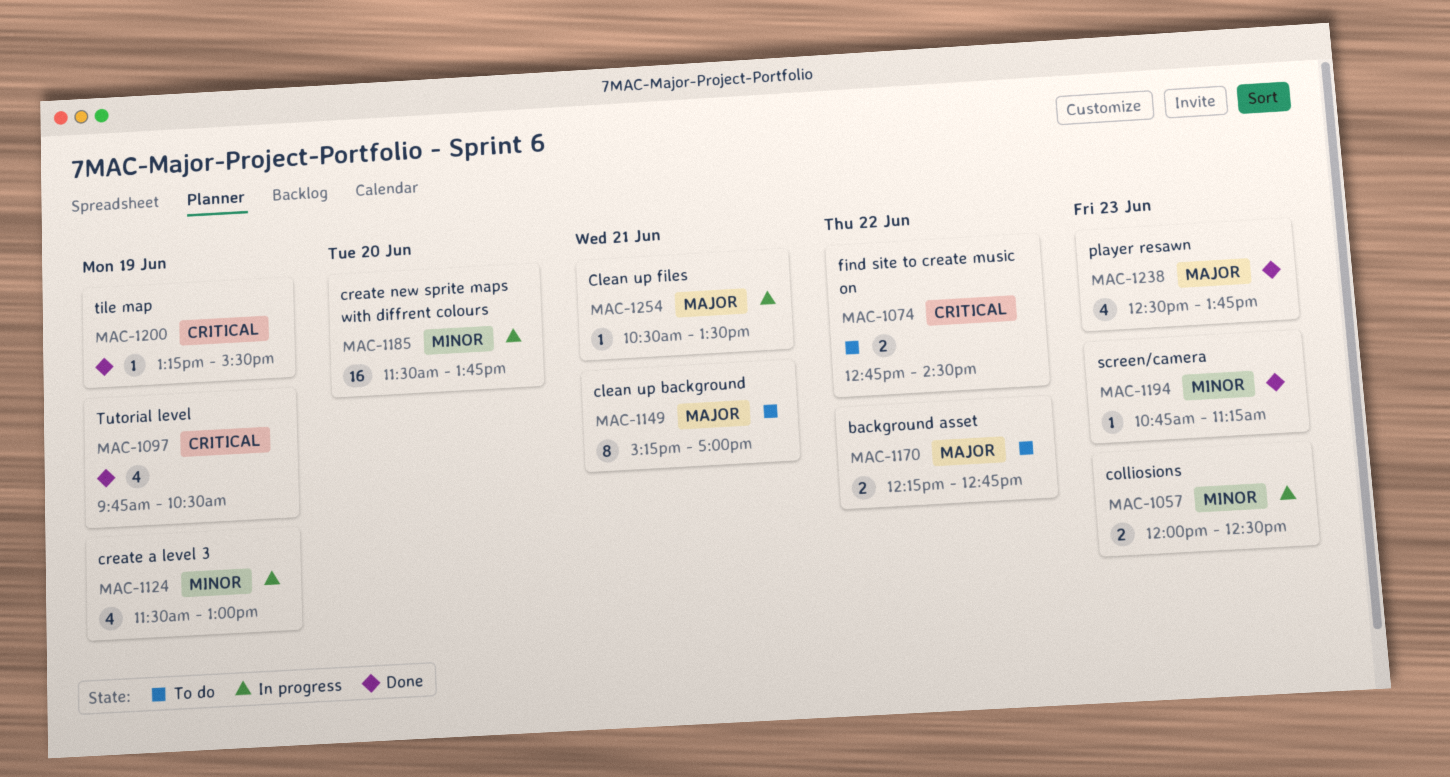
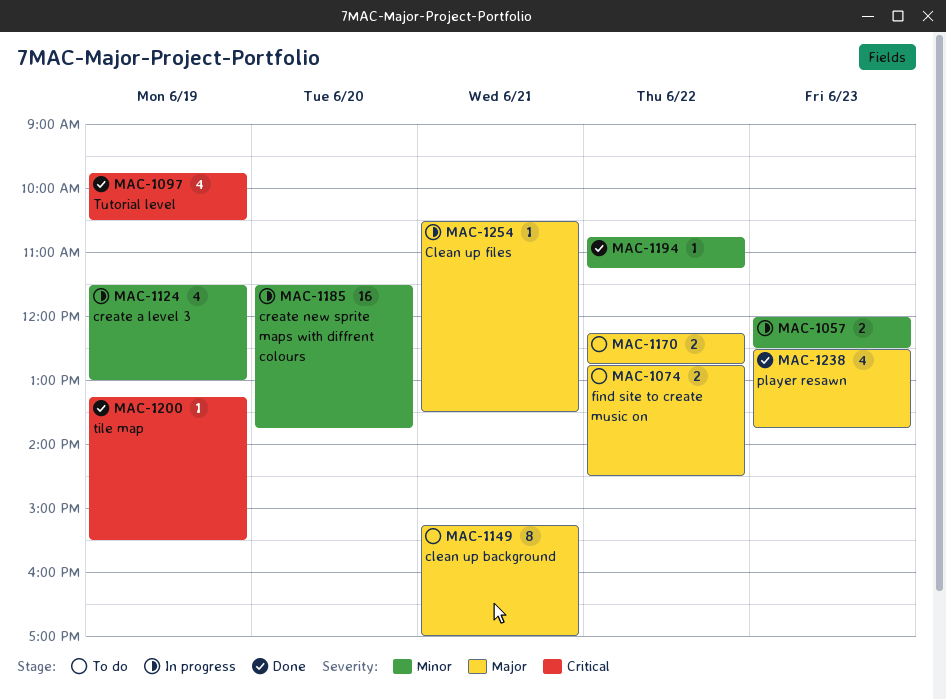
MAC-1074, priority: Critical -> Major
MAC-1194, day: Jun 23 -> Jun 22

